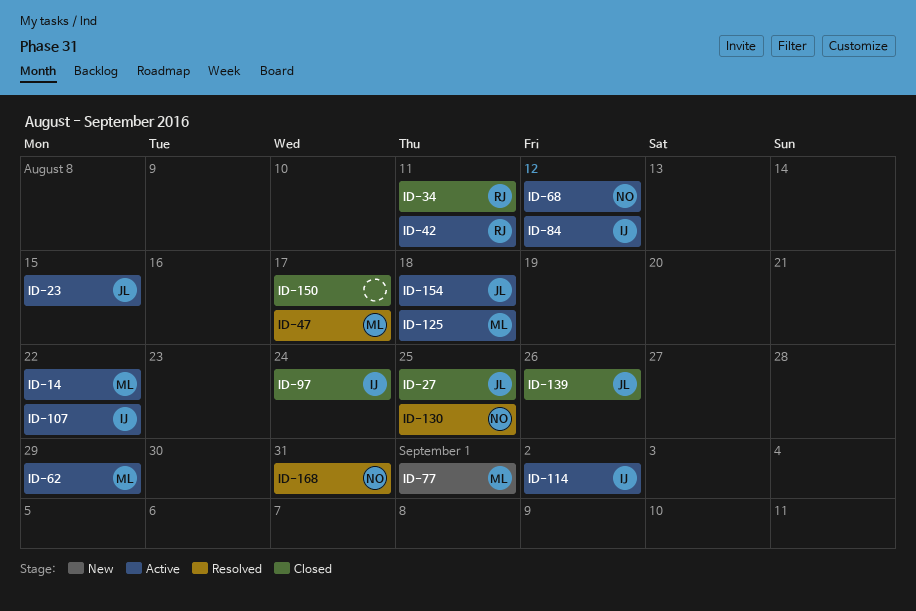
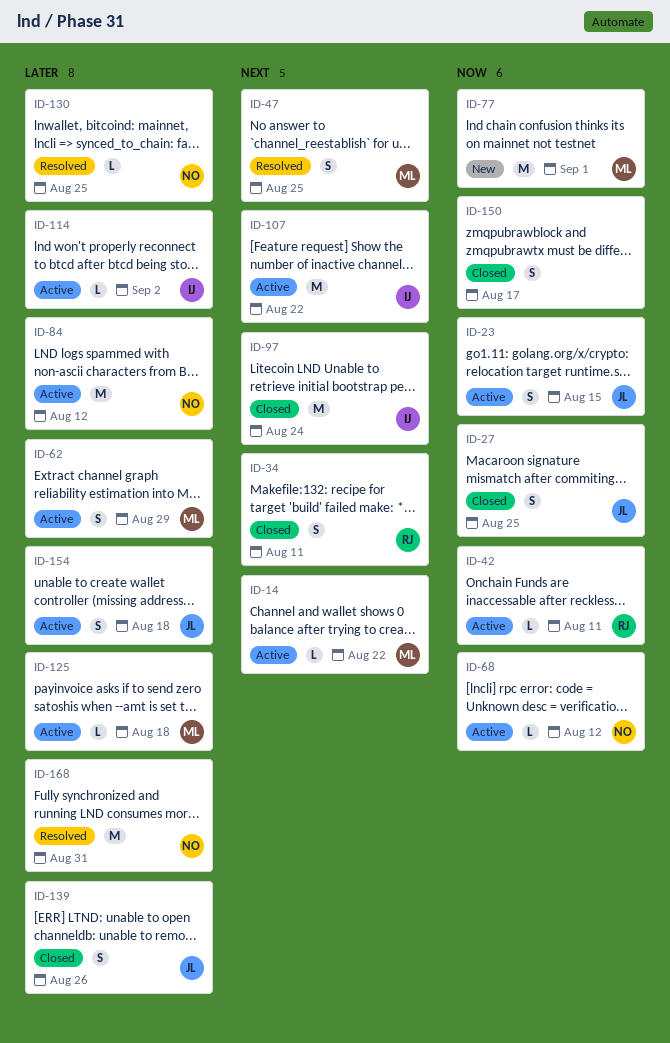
ID-47, due: Aug 17 -> Aug 25
ID-84, owner: IJ -> NO

